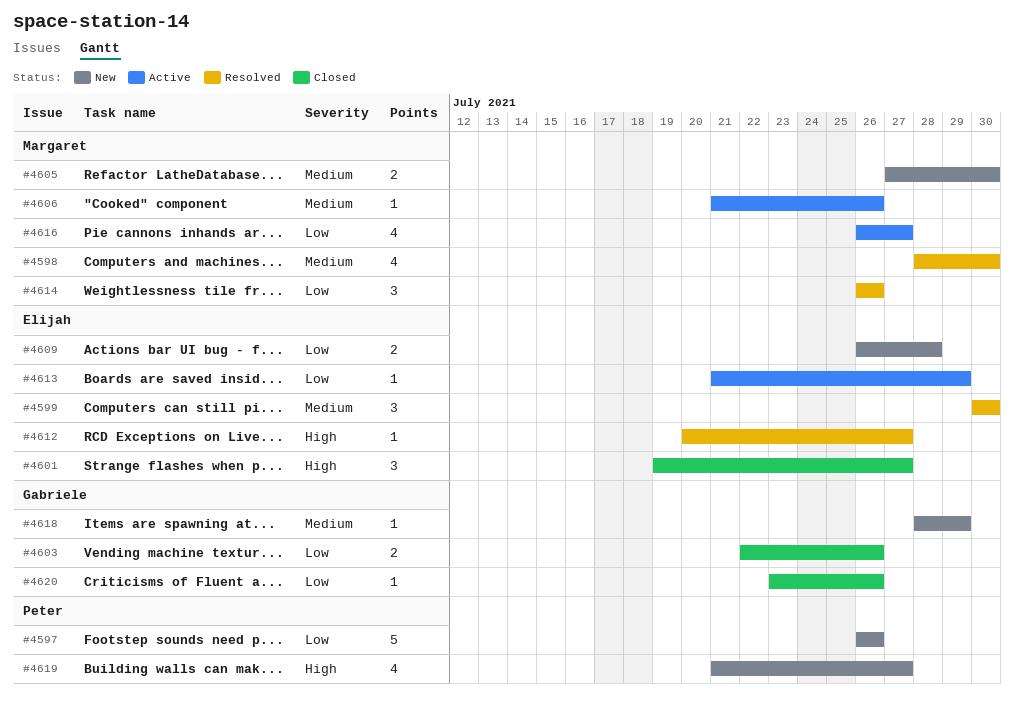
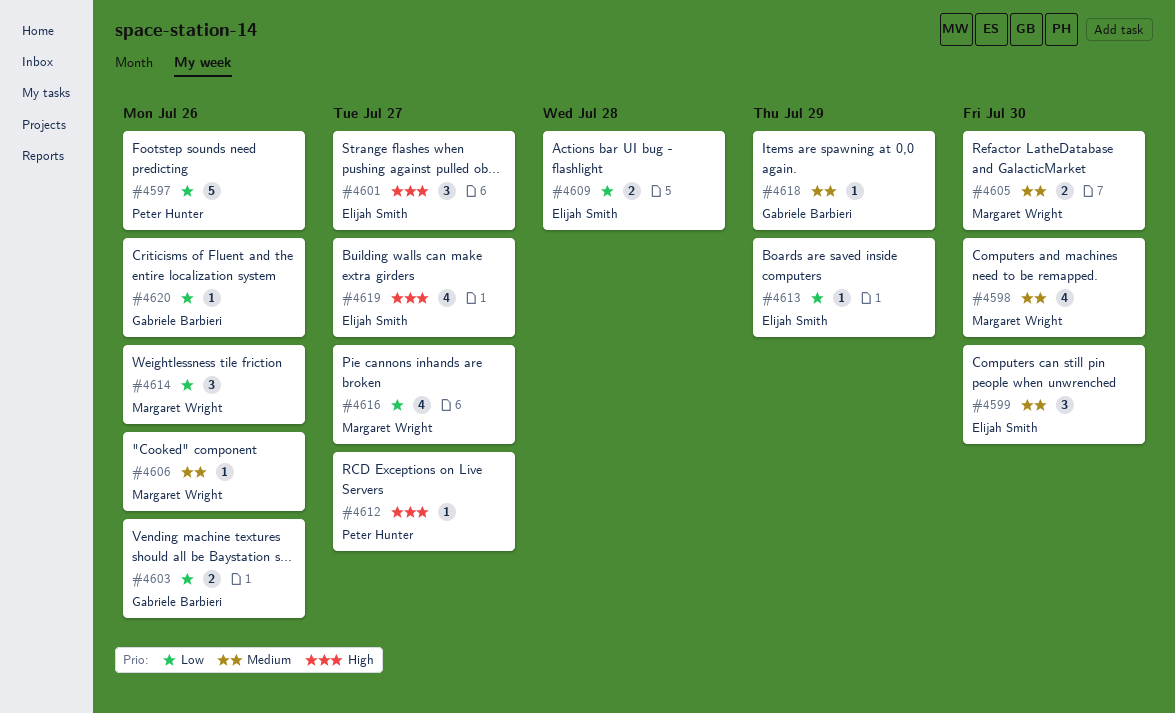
#4612, owner: Elijah Smith -> Peter Hunter
#4619, owner: Peter Hunter -> Elijah Smith

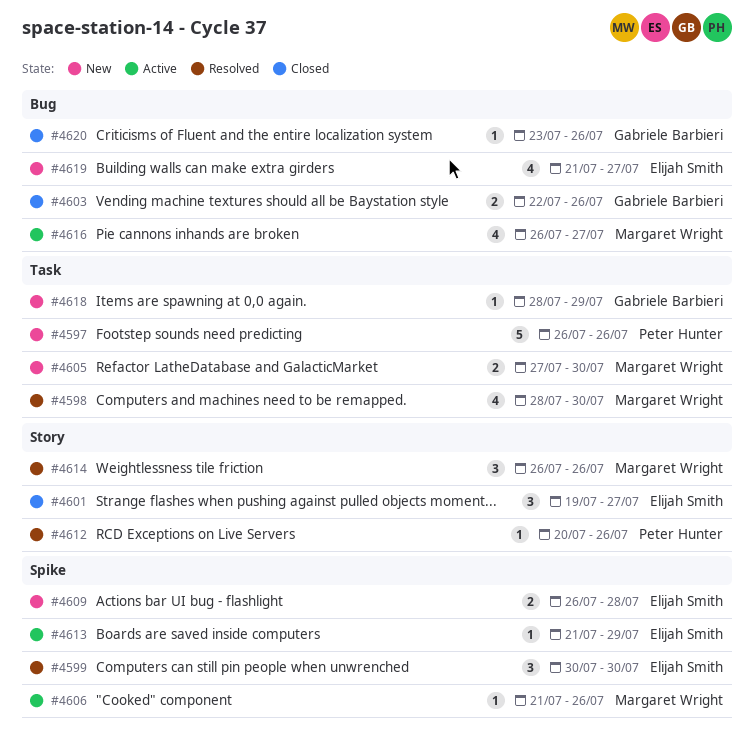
#4612, due: Jul 27 -> Jul 26

